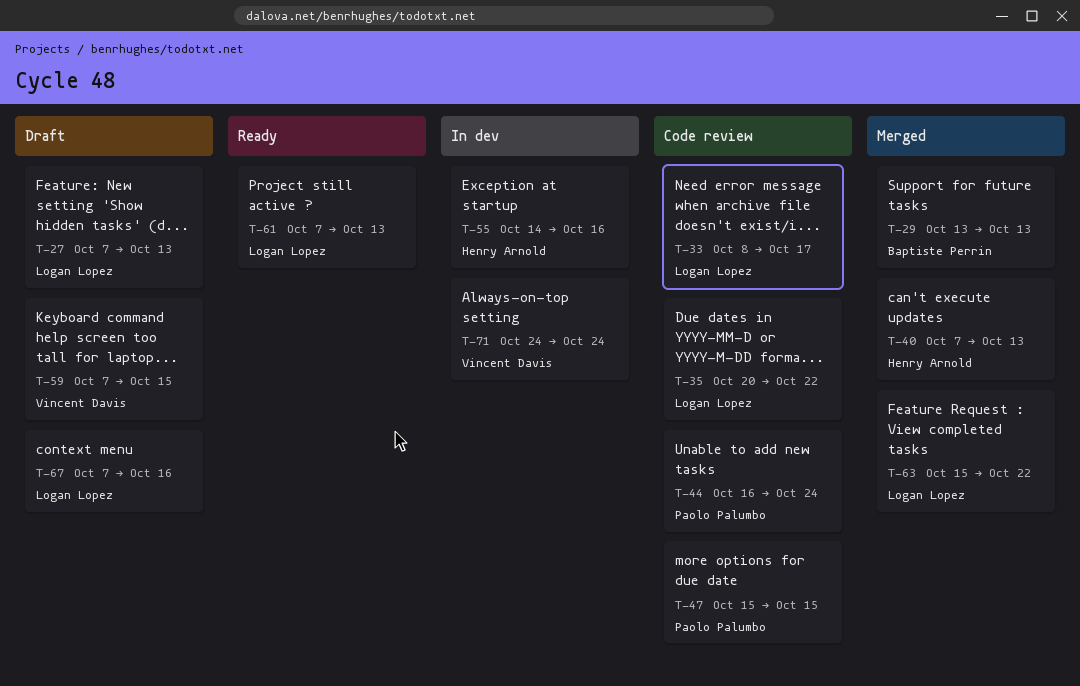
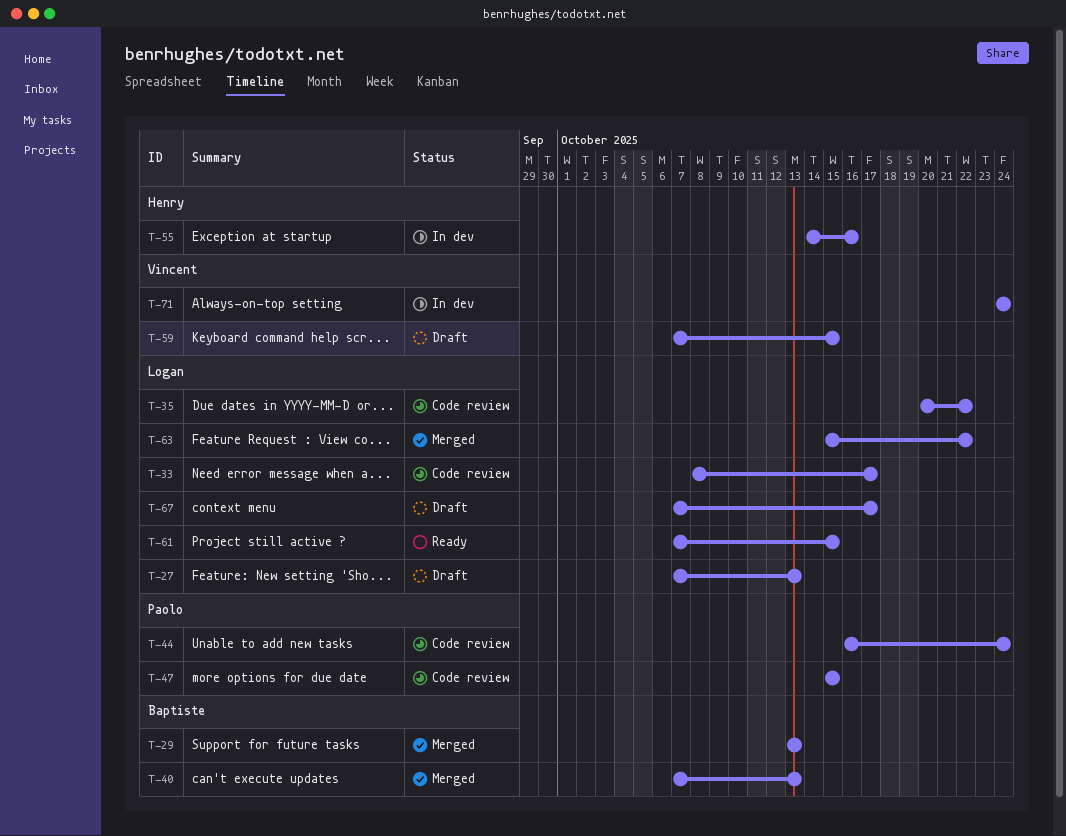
T-40, owner: Henry Arnold -> Baptiste Perrin
T-61, due: Oct 13 -> Oct 15
T-67, due: Oct 16 -> Oct 17

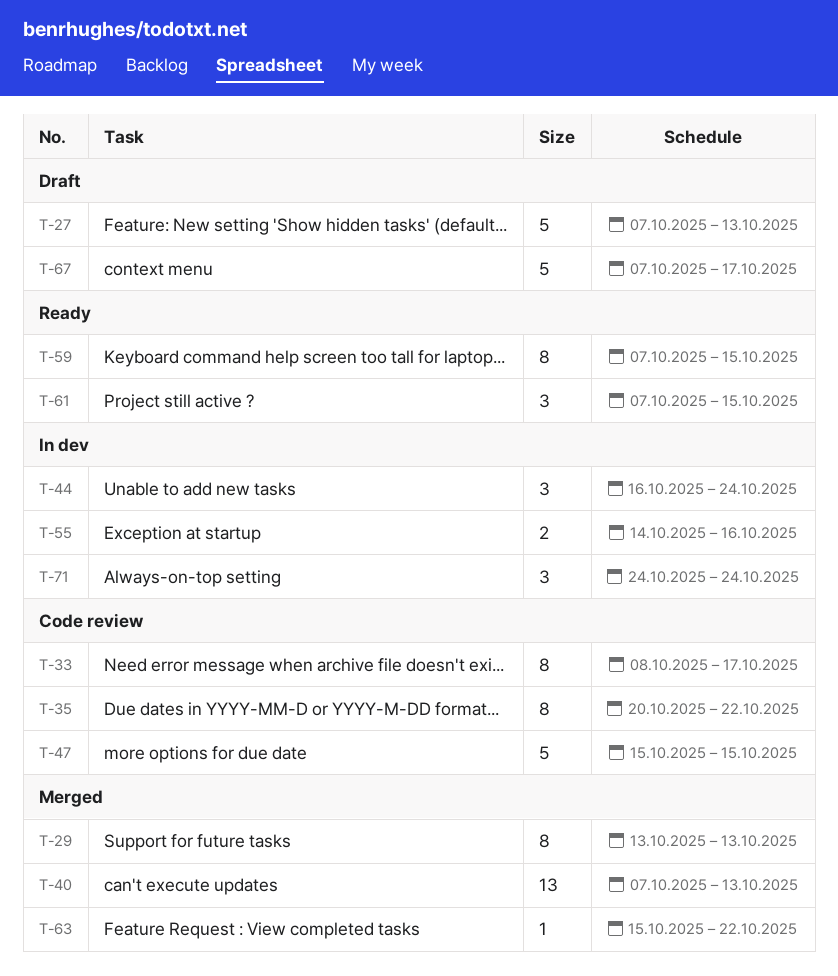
T-44, status: Code review -> In dev
T-59, status: Draft -> Ready

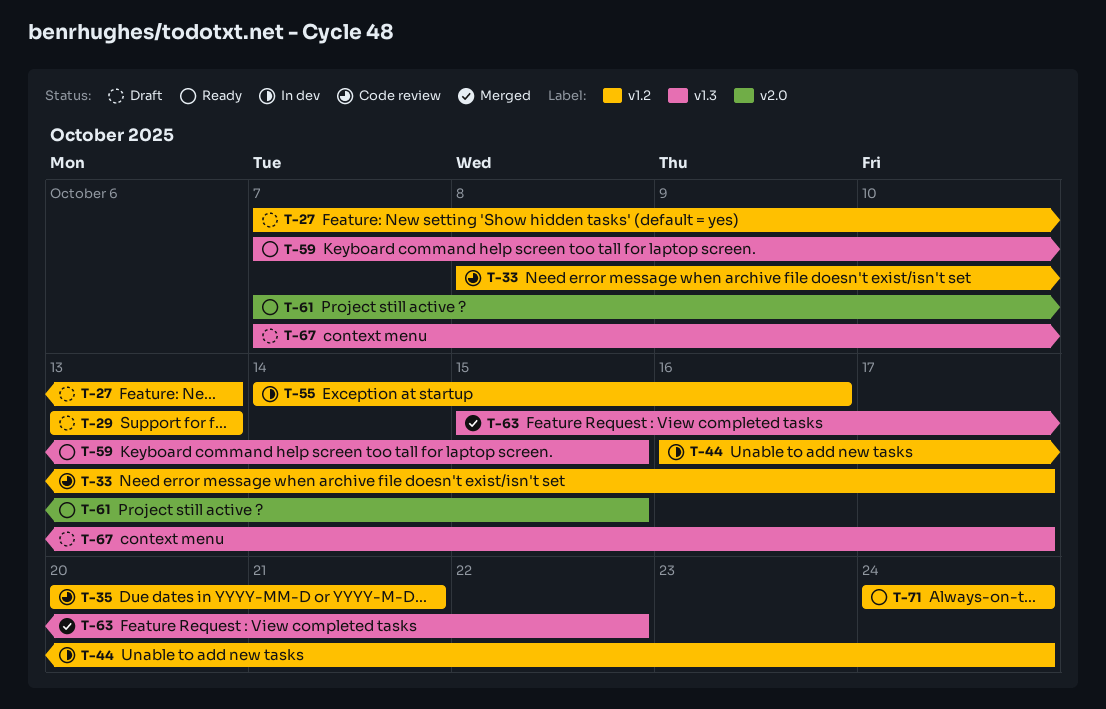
T-29, status: Merged -> Draft
T-35, due: Oct 22 -> Oct 21
T-40: present -> none
T-47: present -> none
T-71, status: In dev -> Ready

